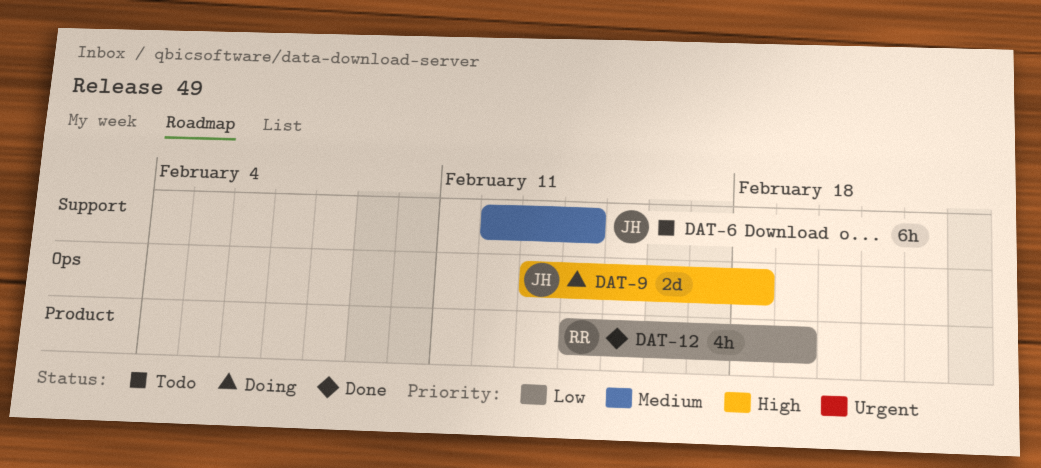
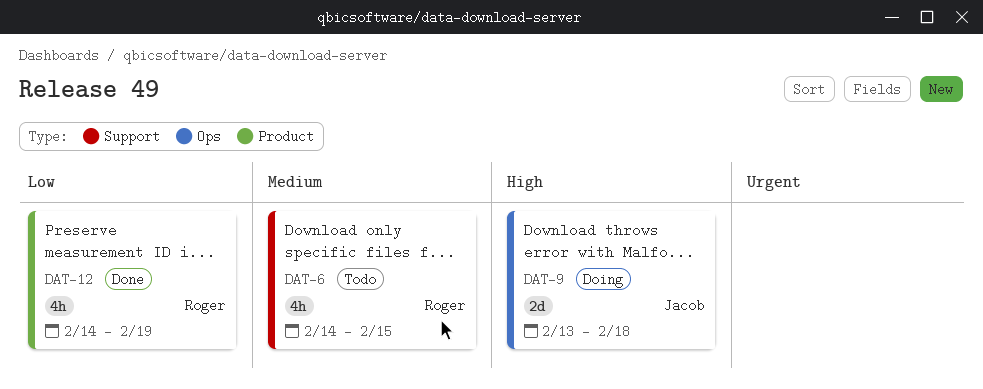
DAT-6, owner: Jacob -> Roger
DAT-6, estimate: 6h -> 4h
DAT-6, start: Feb 12 -> Feb 14
DAT-6, due: Feb 14 -> Feb 15

